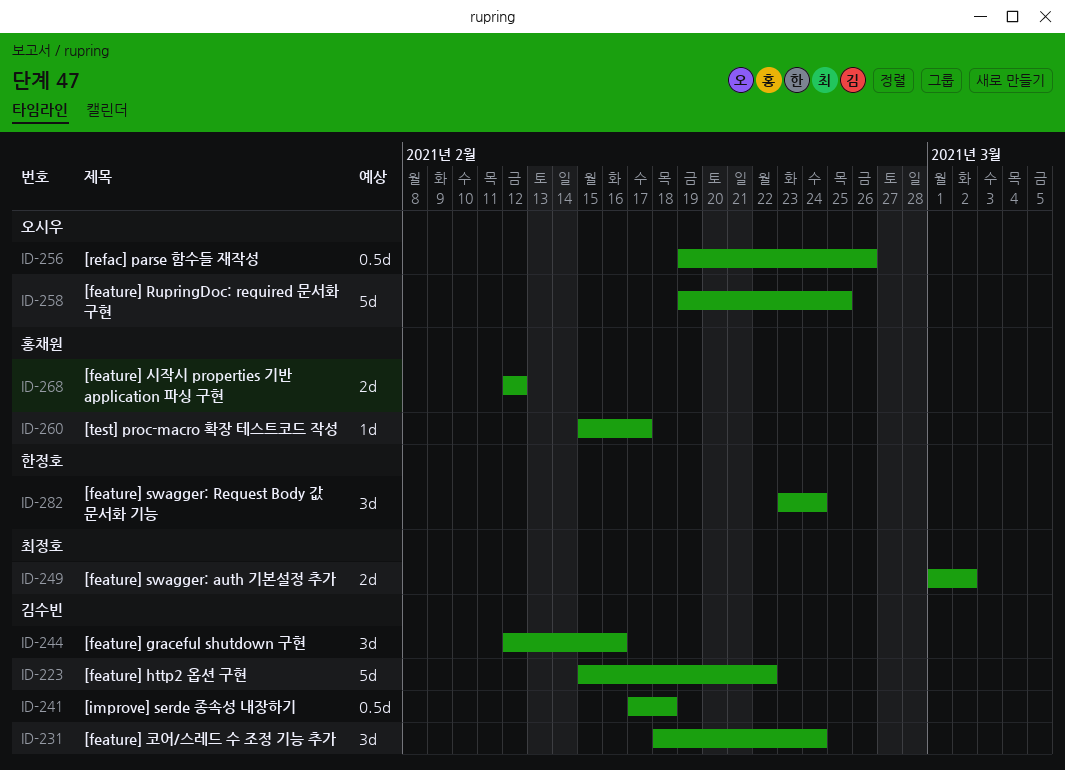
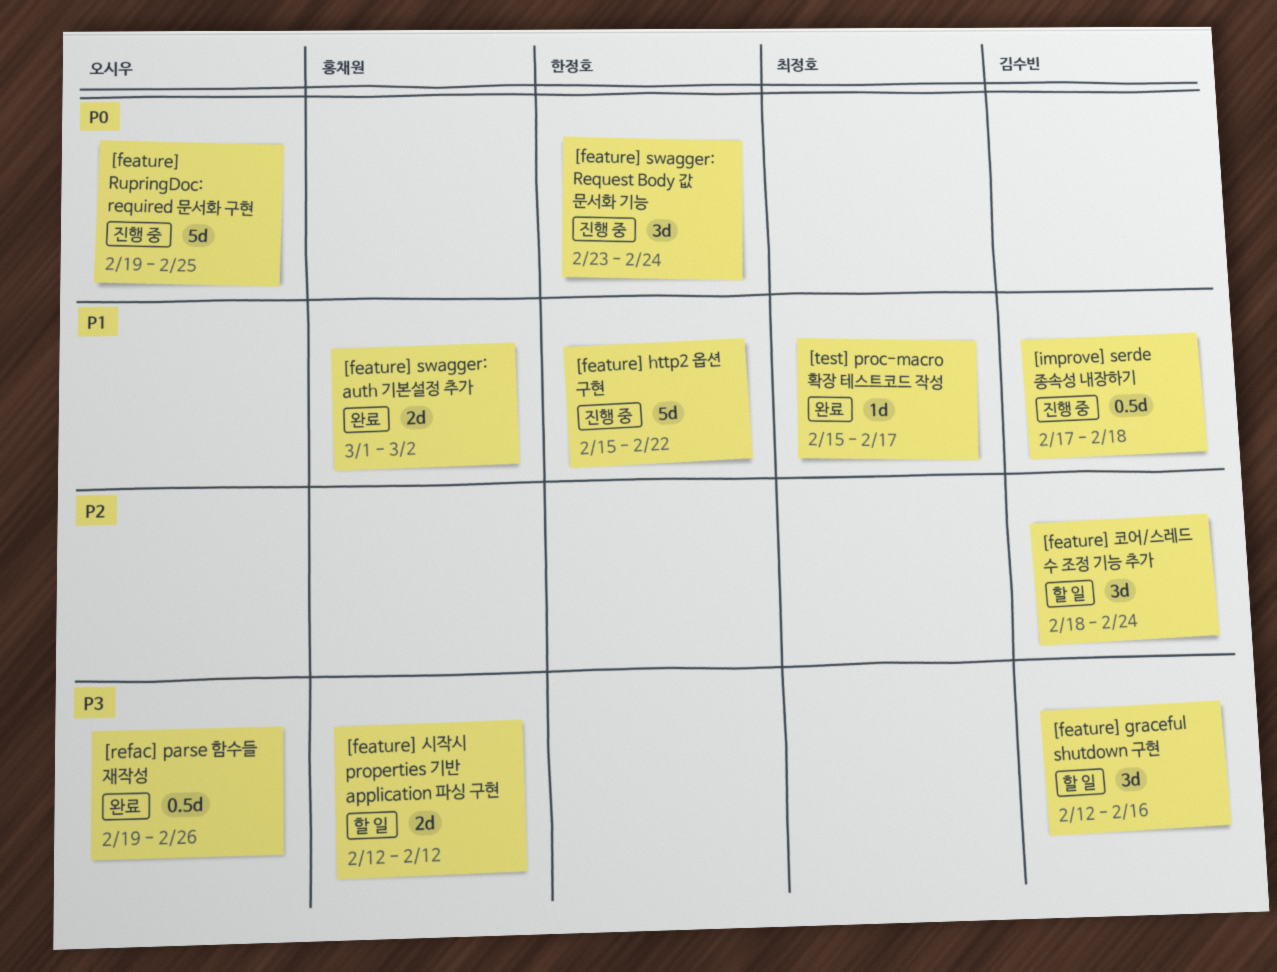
[feature] http2 옵션 구현, owner: 김수빈 -> 한정호
[feature] swagger: auth 기본설정 추가, owner: 최정호 -> 홍채원
[test] proc-macro 확장 테스트코드 작성, owner: 홍채원 -> 최정호

